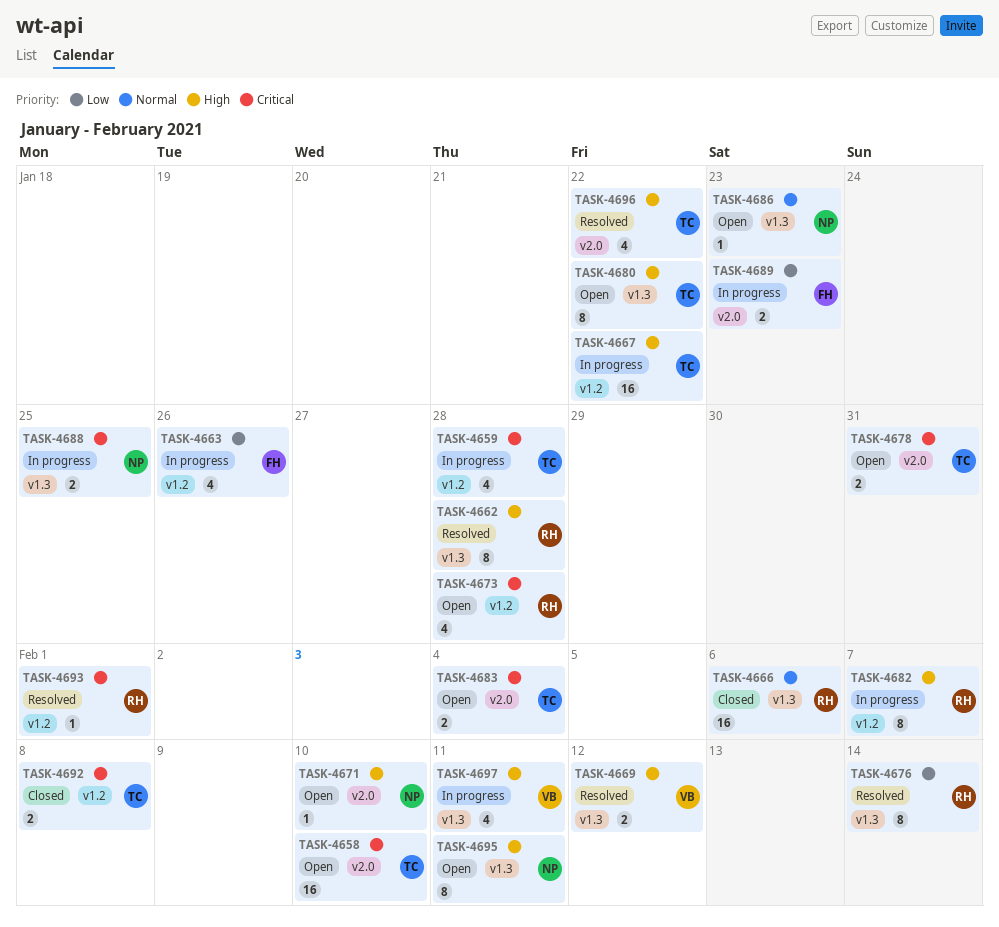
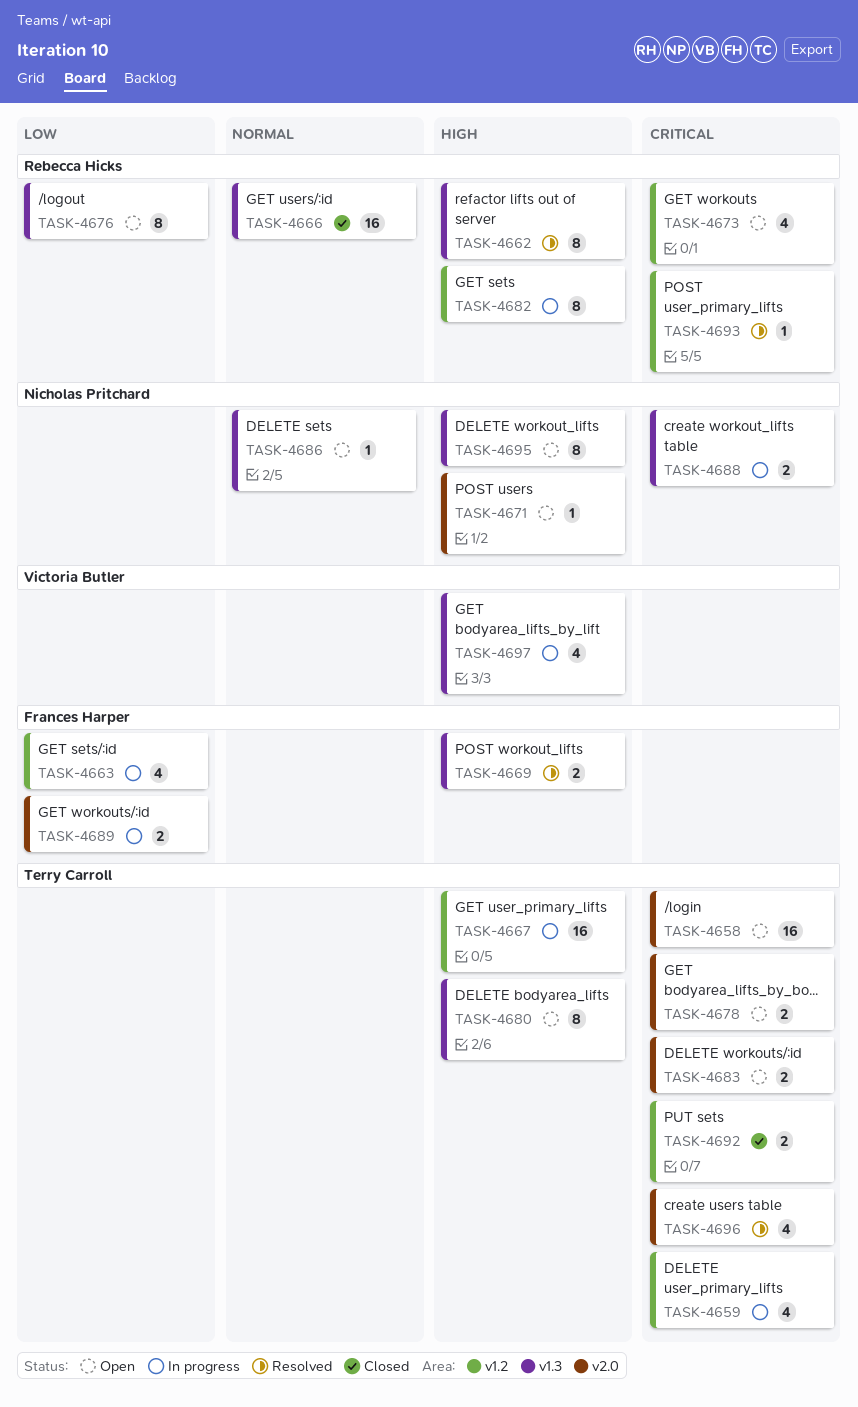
TASK-4669, owner: Victoria Butler -> Frances Harper
TASK-4676, status: Resolved -> Open
TASK-4696, priority: High -> Critical

